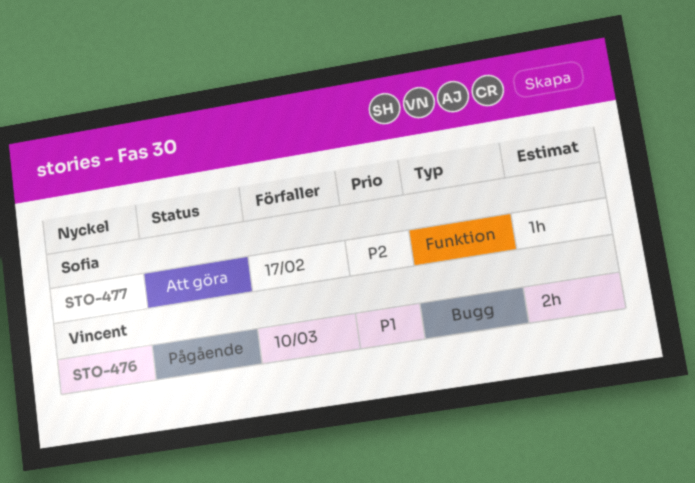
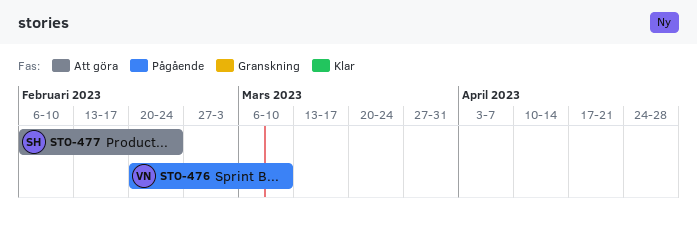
STO-477, due: Feb 17 -> Feb 24

